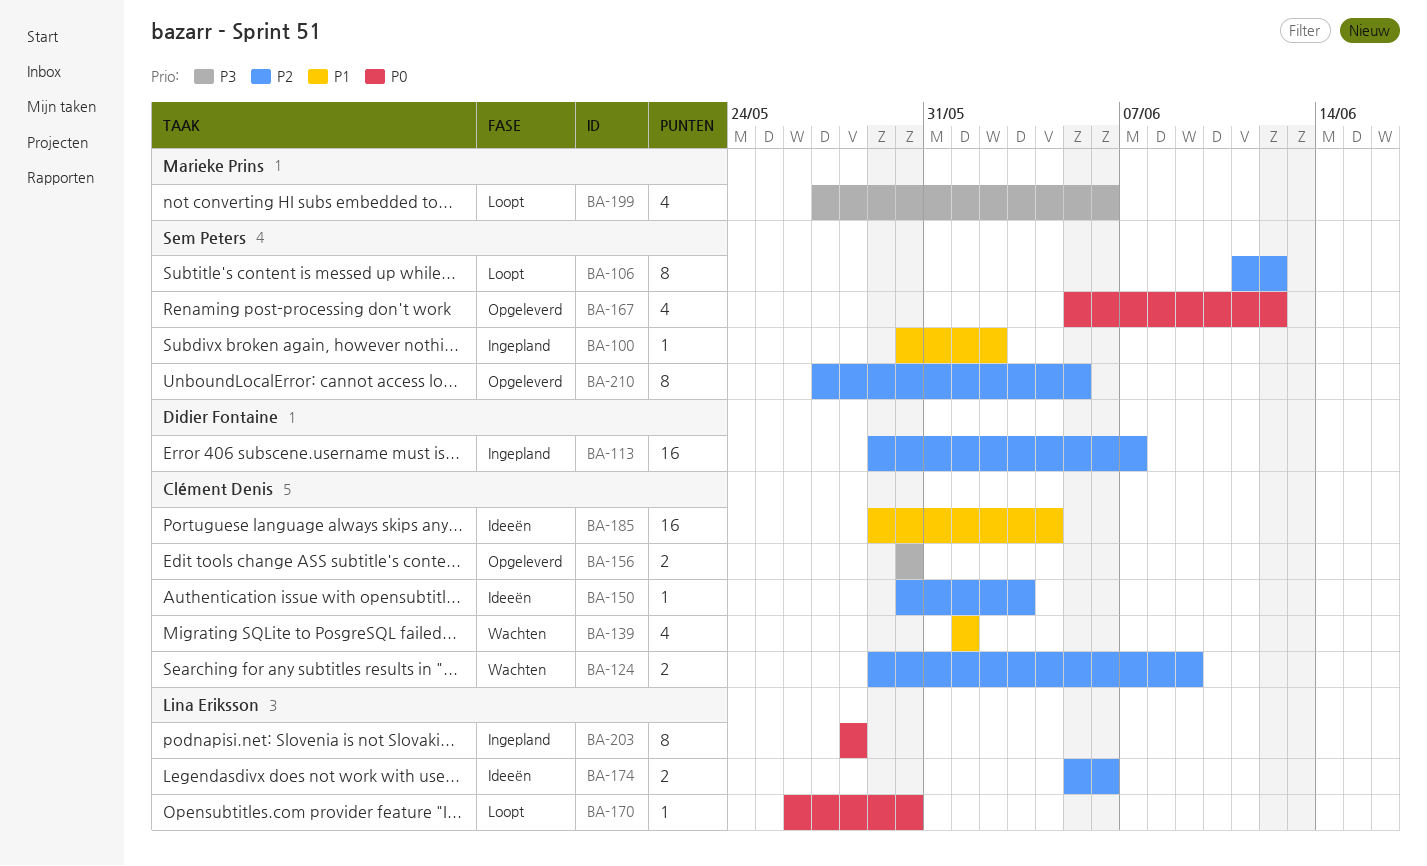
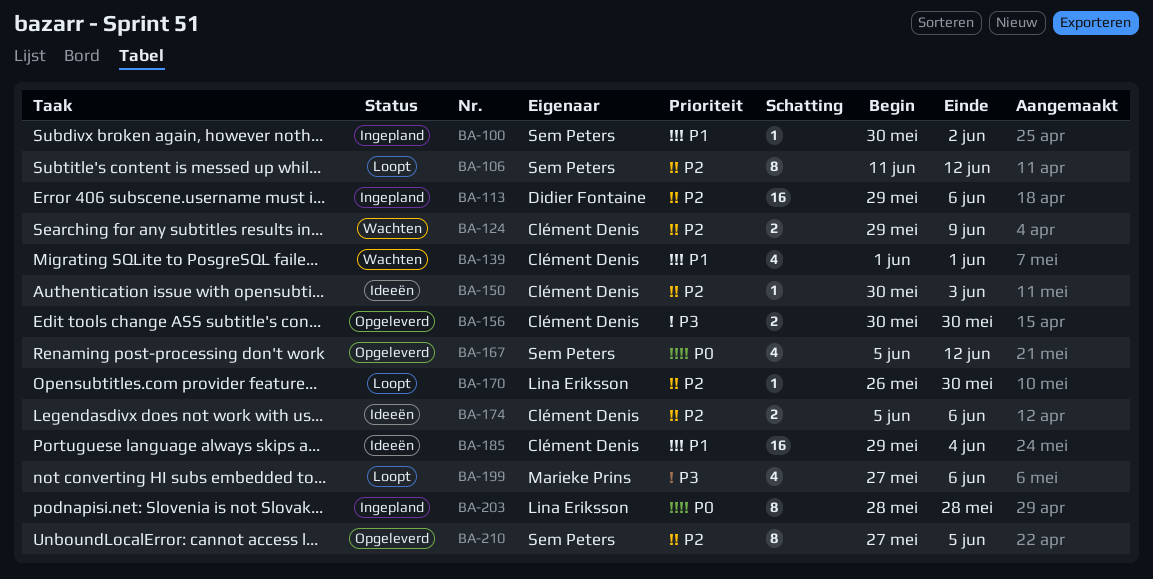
BA-113, due: Jun 7 -> Jun 6
BA-170, priority: P0 -> P2
BA-174, owner: Lina Eriksson -> Clément Denis

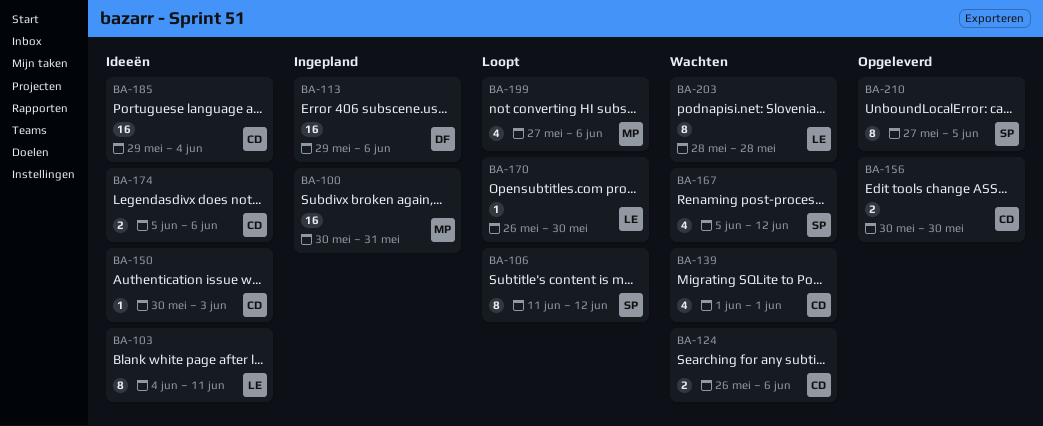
BA-100, owner: Sem Peters -> Marieke Prins
BA-100, estimate: 1 -> 16
BA-100, due: Jun 2 -> May 31
BA-103: none -> present
BA-124, start: May 29 -> May 26
BA-124, due: Jun 9 -> Jun 6
BA-167, status: Opgeleverd -> Wachten
BA-203, status: Ingepland -> Wachten

